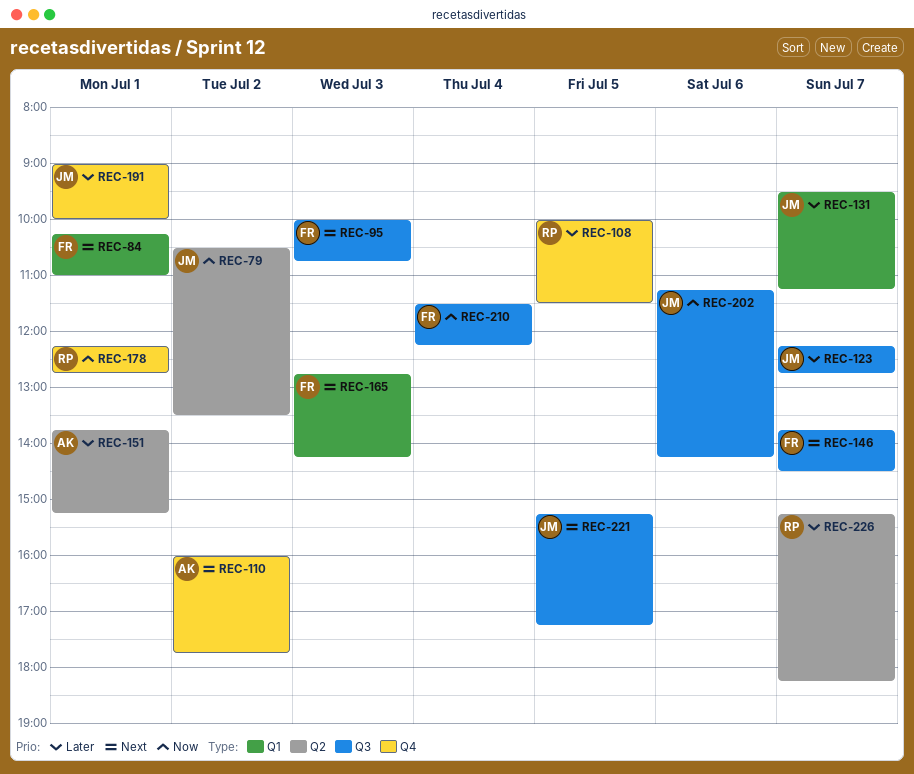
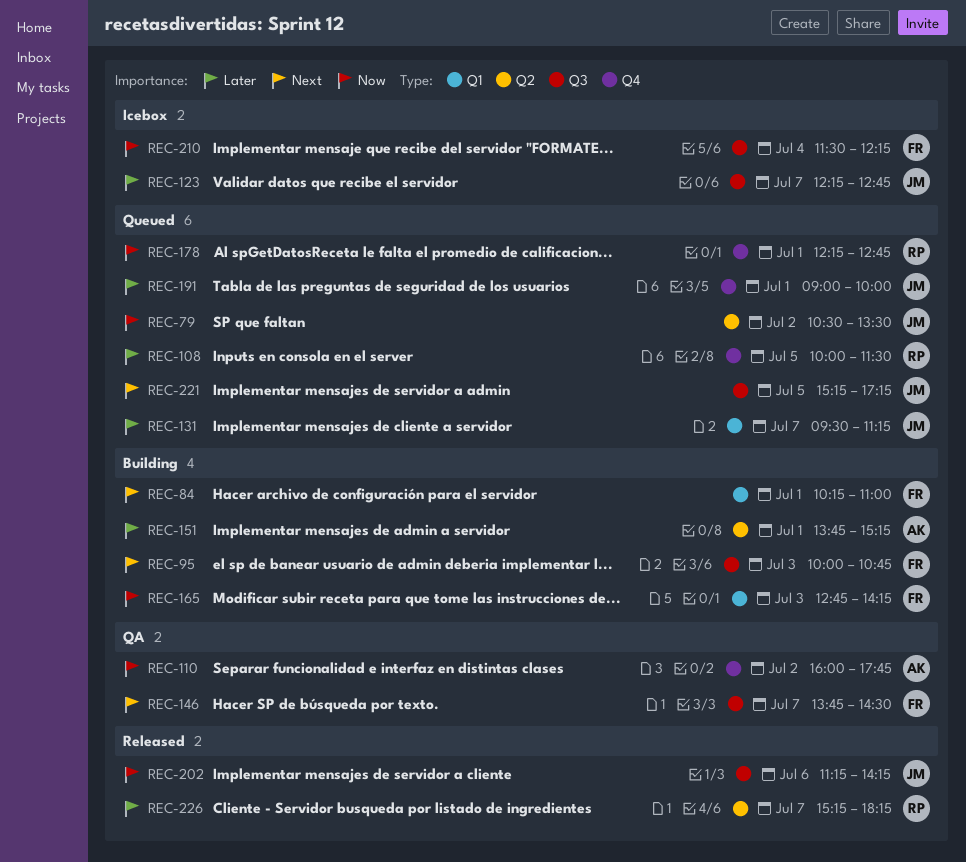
REC-110, priority: Next -> Now
REC-165, priority: Next -> Now

